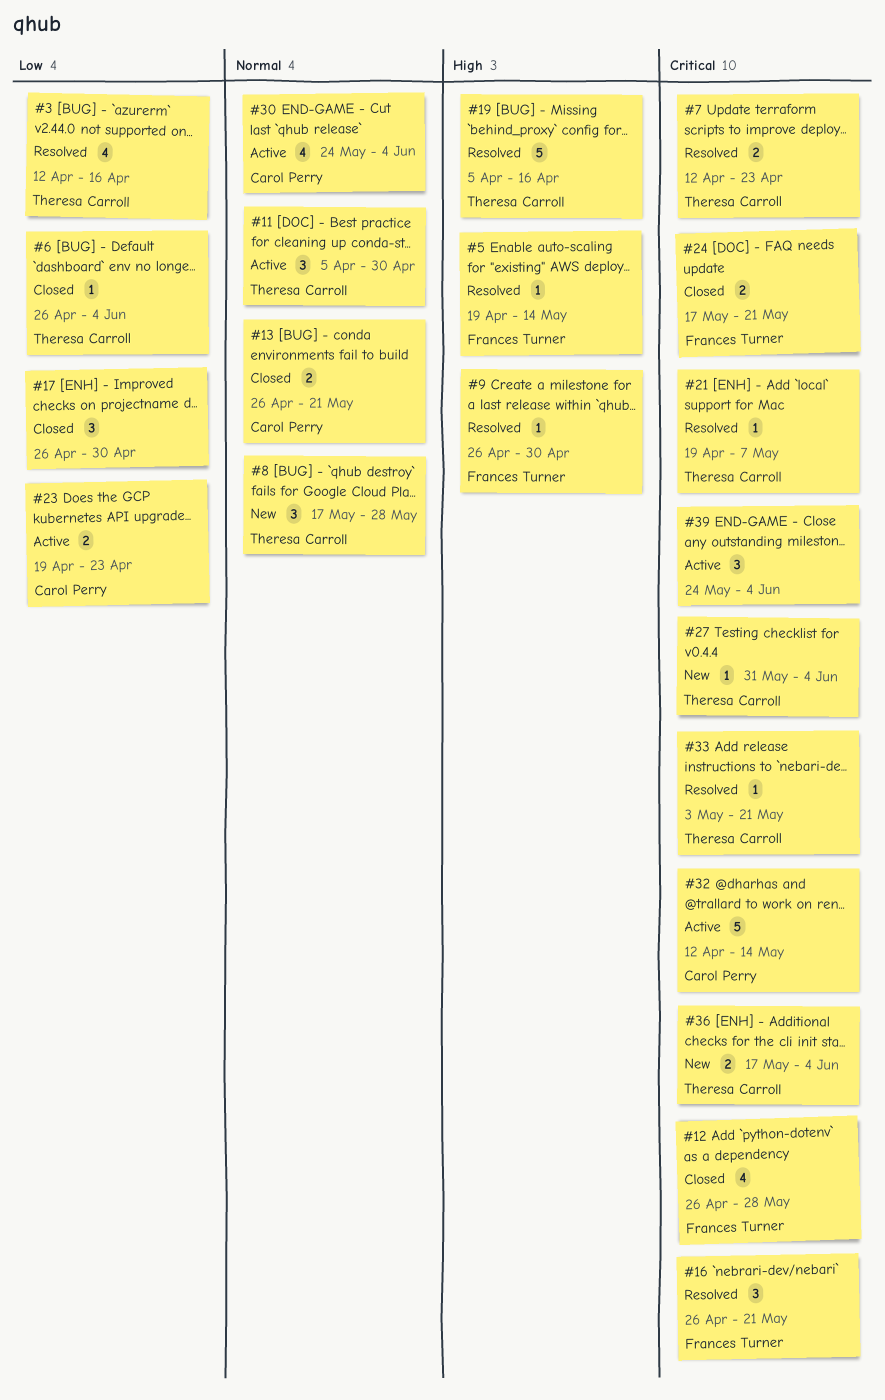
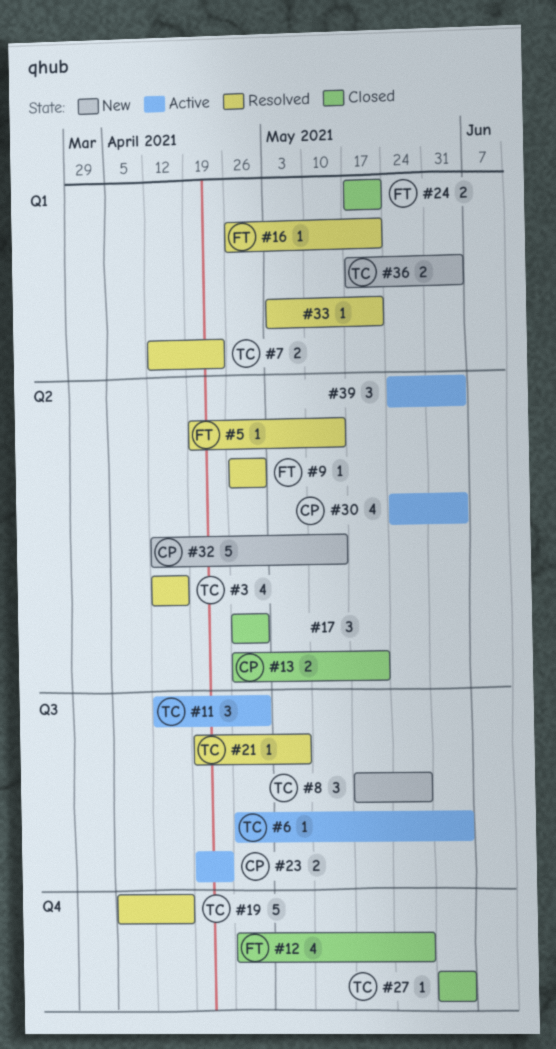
#6, status: Closed -> Active
#11, start: Apr 5 -> Apr 12
#16, estimate: 3 -> 1
#27, status: New -> Closed
#32, status: Active -> New
#33, owner: Theresa Carroll -> none

